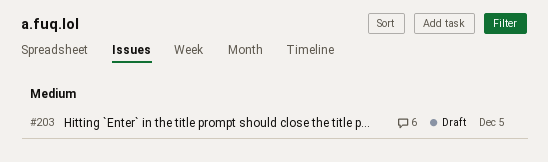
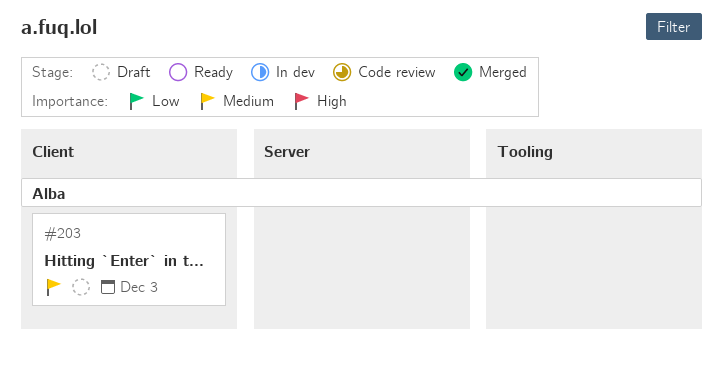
#203, due: Dec 5 -> Dec 3

